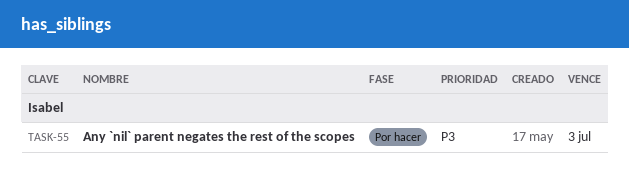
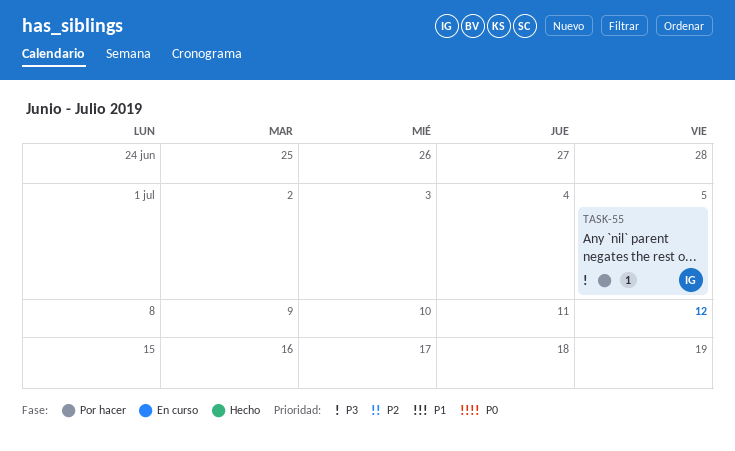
TASK-55, due: Jul 3 -> Jul 5

